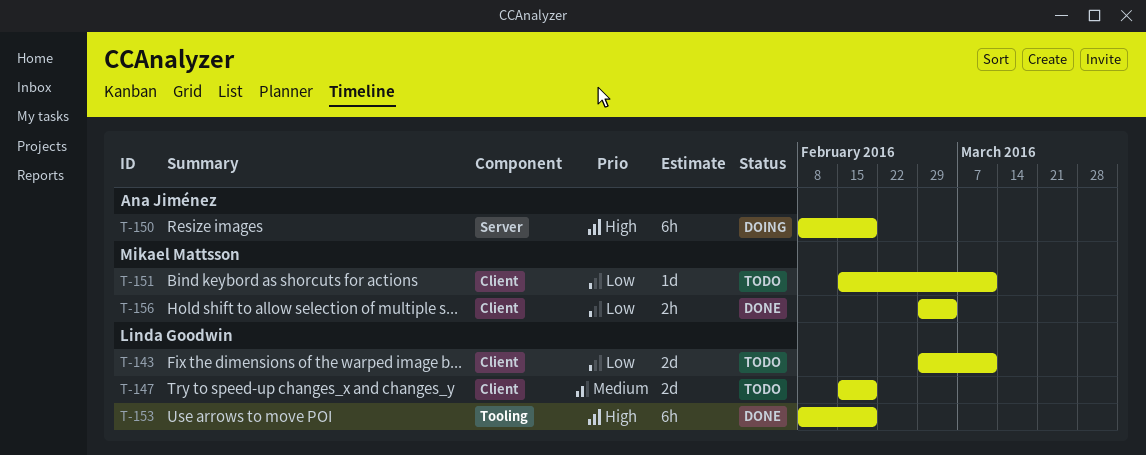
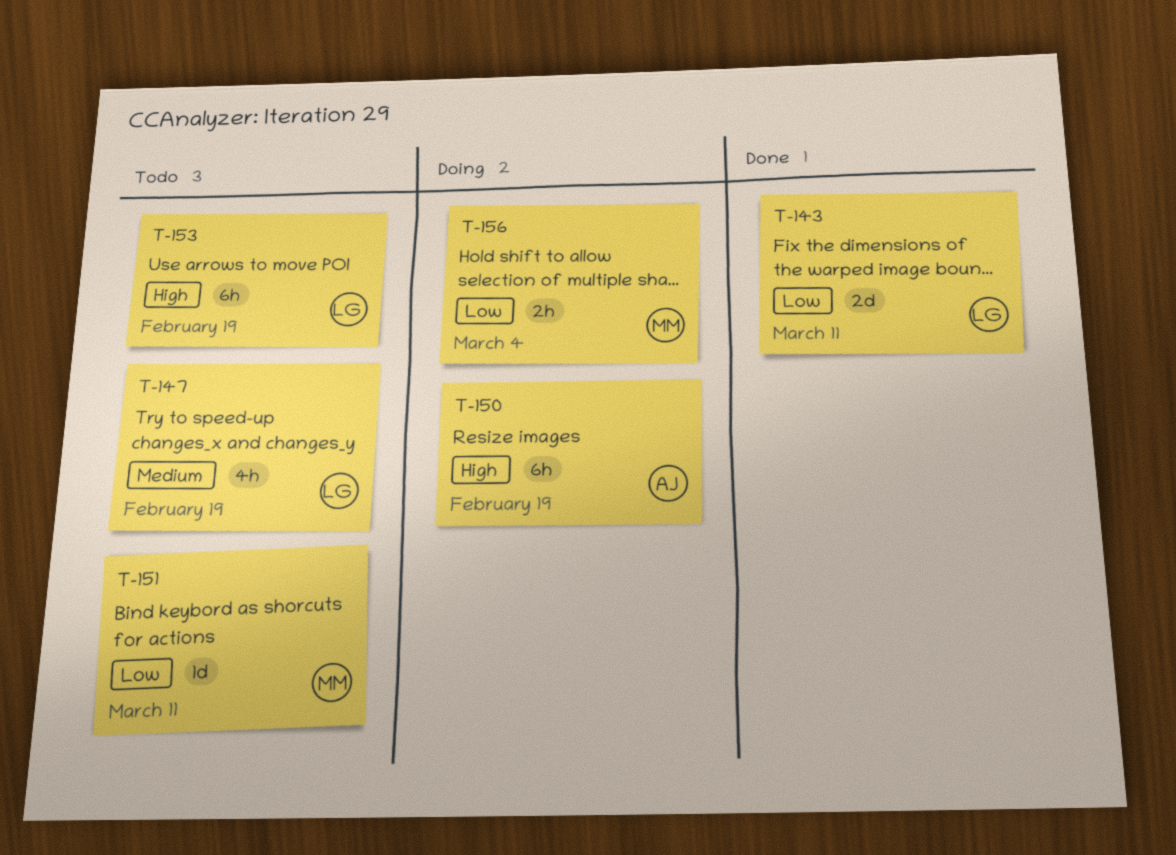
T-143, status: Todo -> Done
T-147, estimate: 2d -> 4h
T-153, status: Done -> Todo
T-156, status: Done -> Doing

